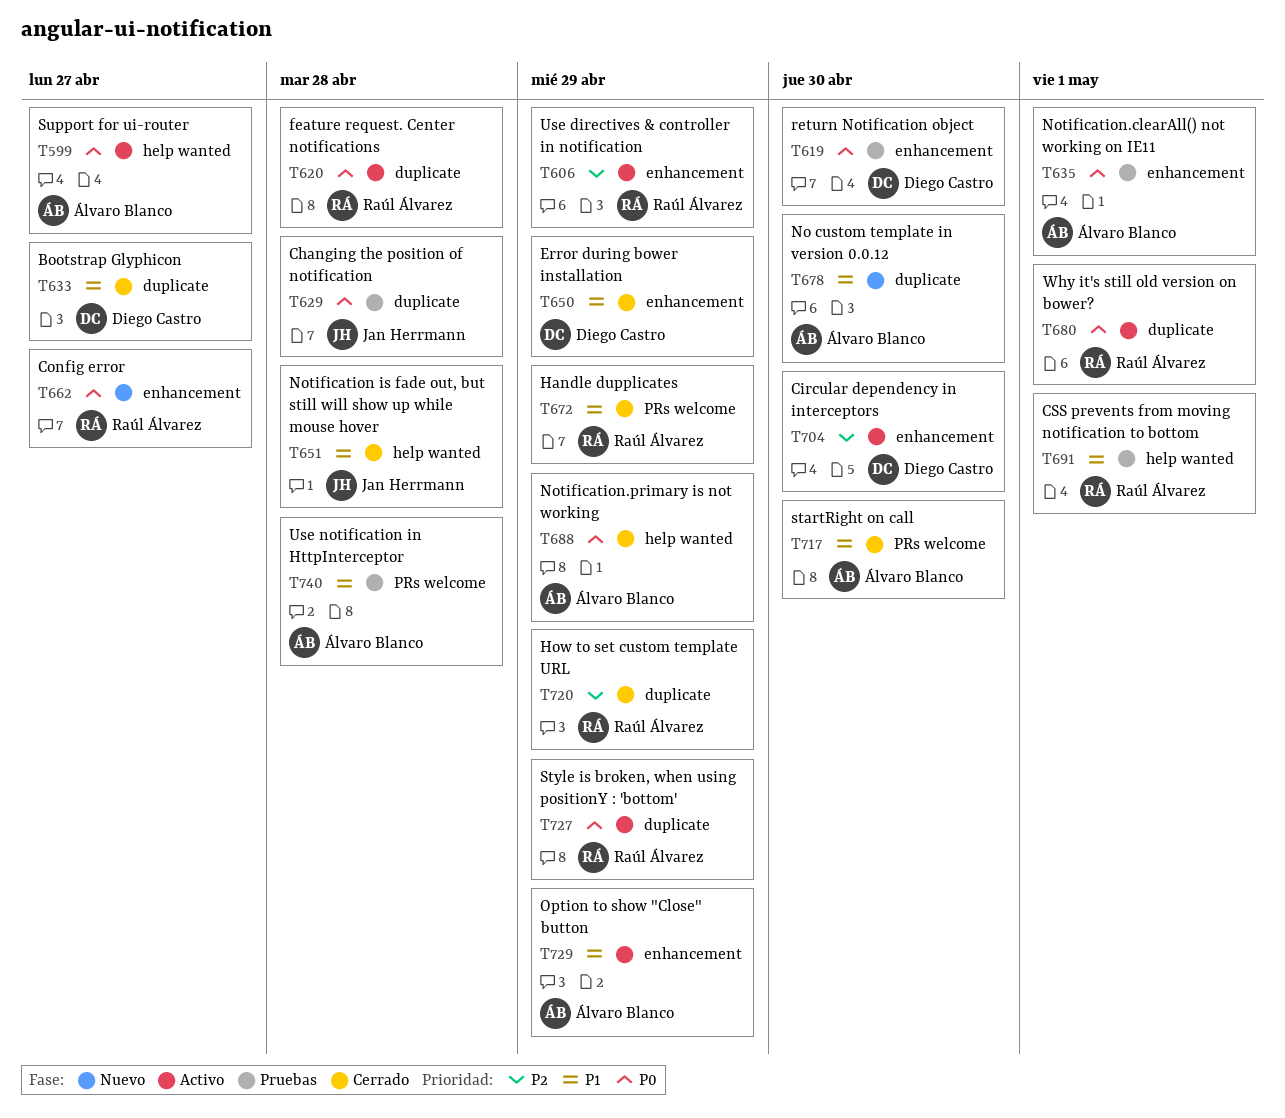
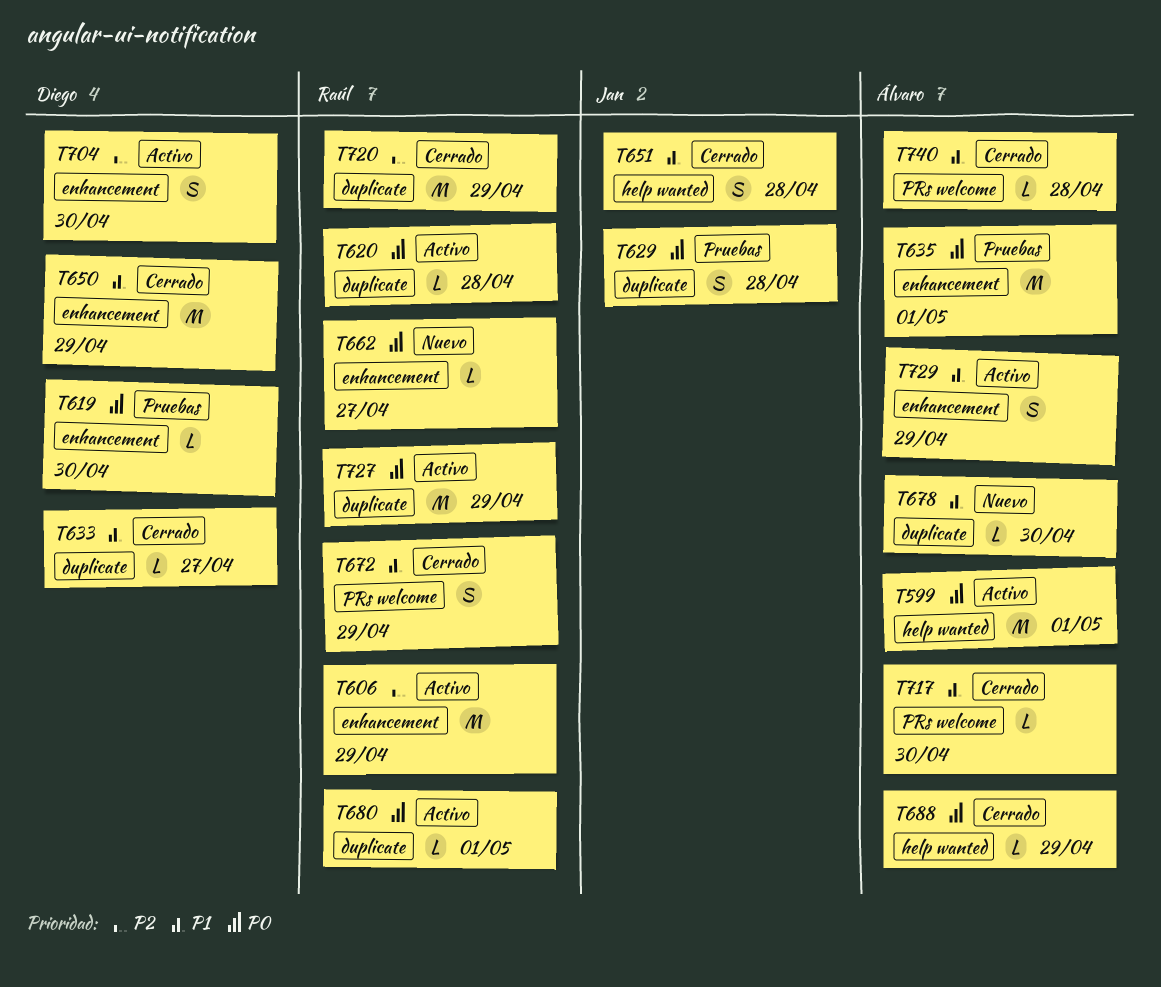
T599, due: Apr 27 -> May 1
T691: present -> none
T740, status: Pruebas -> Cerrado

